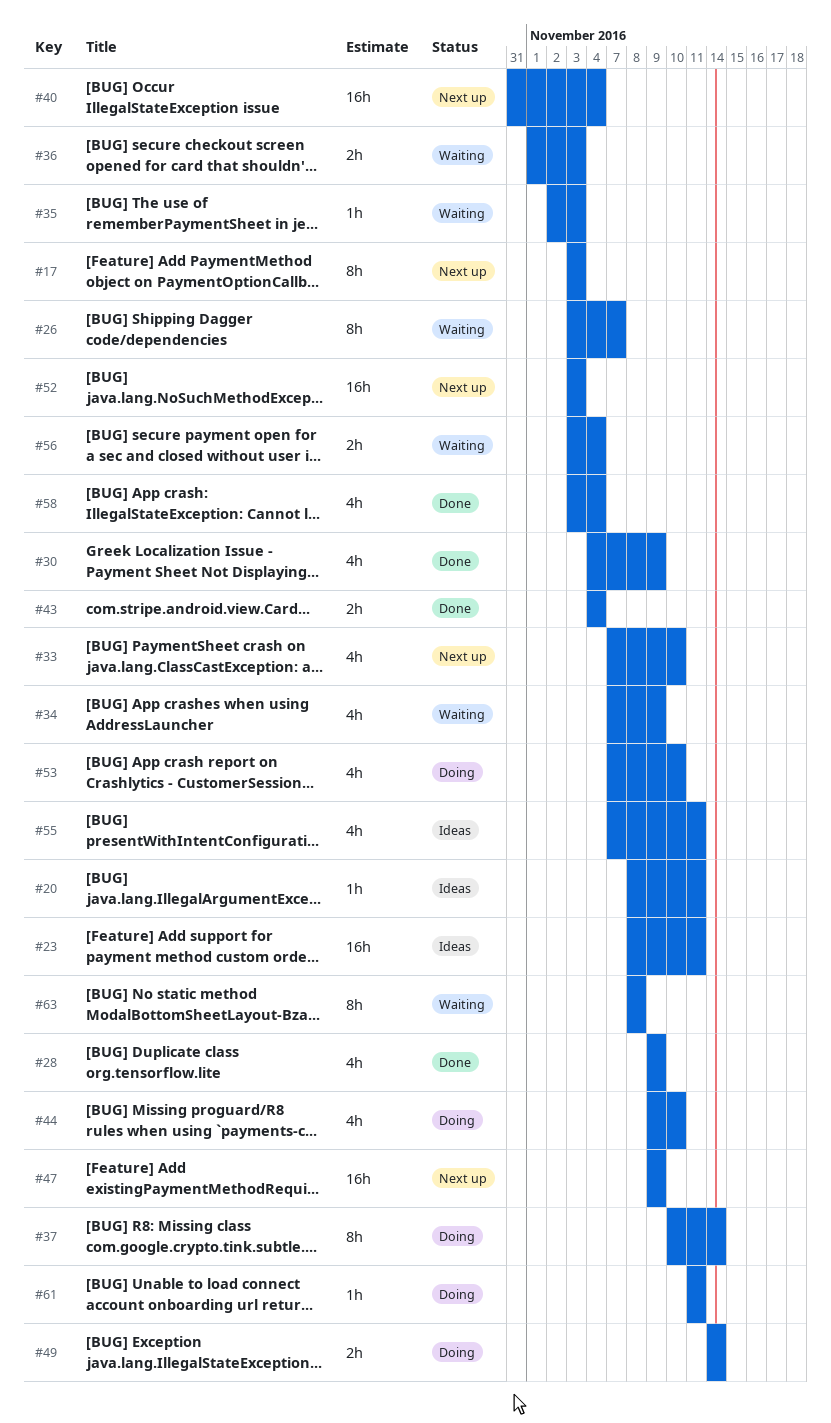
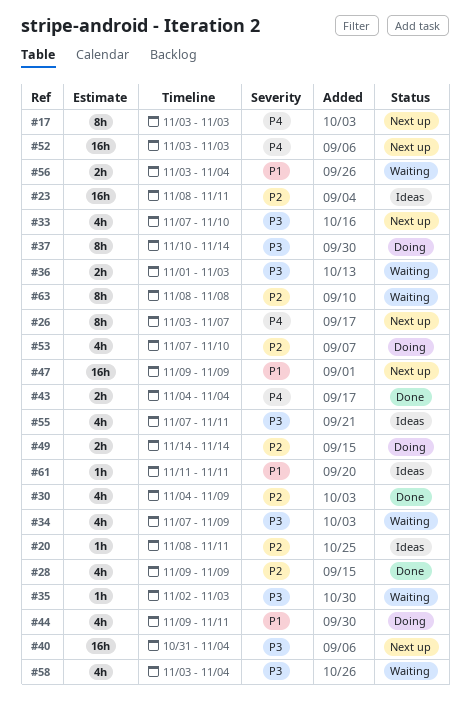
#26, status: Waiting -> Next up
#44, due: Nov 10 -> Nov 11
#58, status: Done -> Waiting
#61, status: Doing -> Ideas

